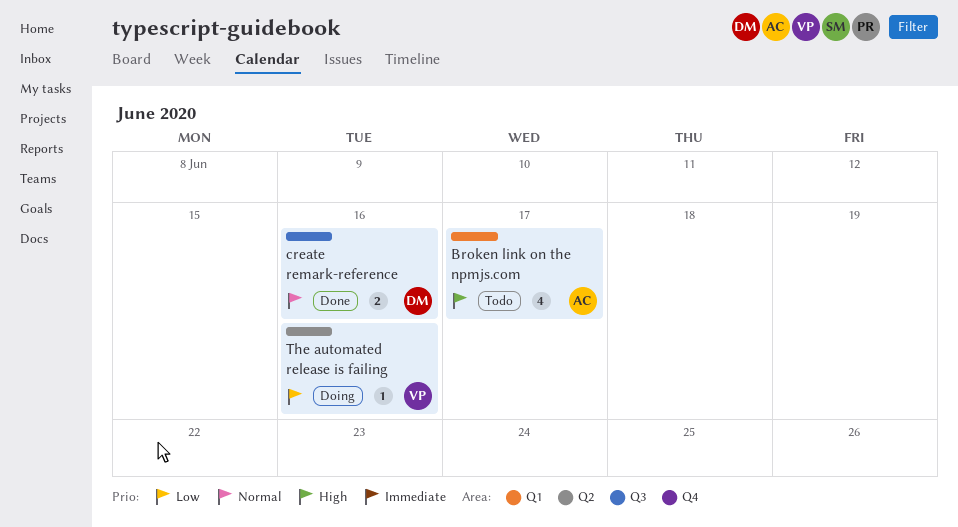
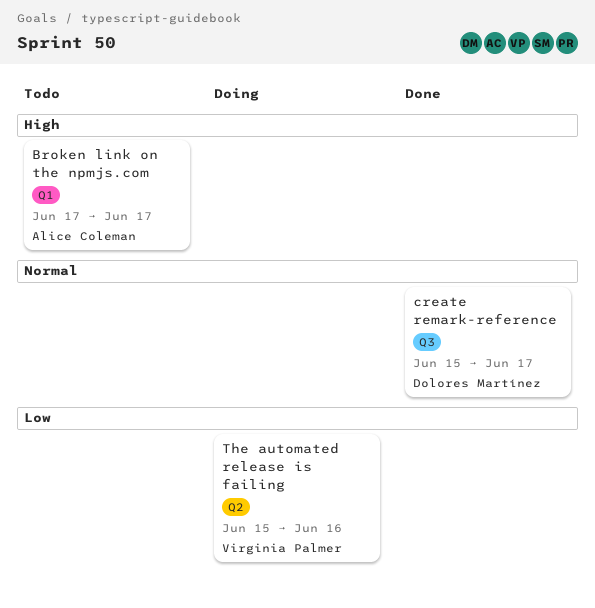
create remark-reference, due: Jun 16 -> Jun 17

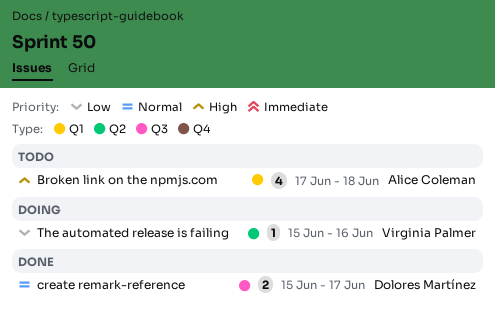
Broken link on the npmjs.com, due: Jun 17 -> Jun 18

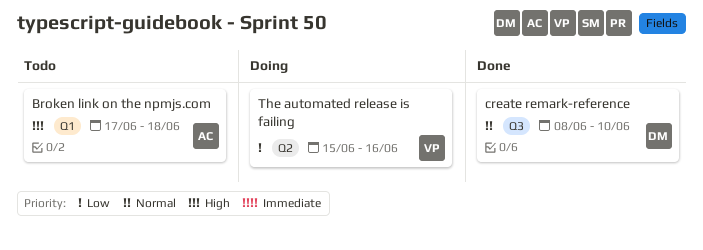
create remark-reference, start: Jun 15 -> Jun 8
create remark-reference, due: Jun 17 -> Jun 10

